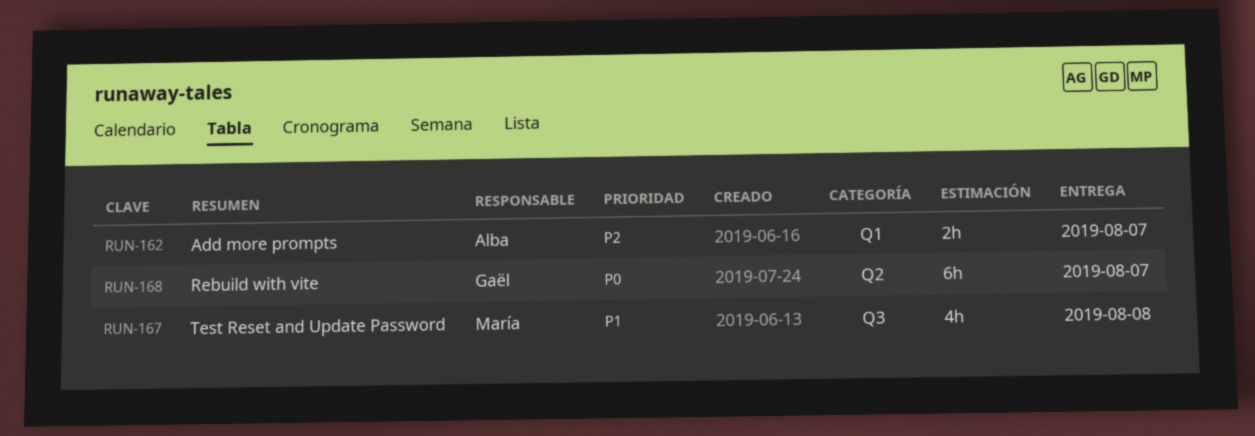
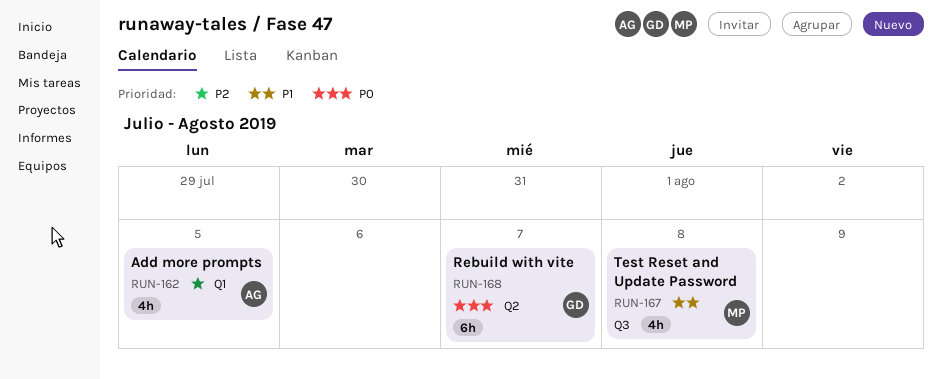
RUN-162, estimate: 2h -> 4h
RUN-162, due: Aug 7 -> Aug 5

